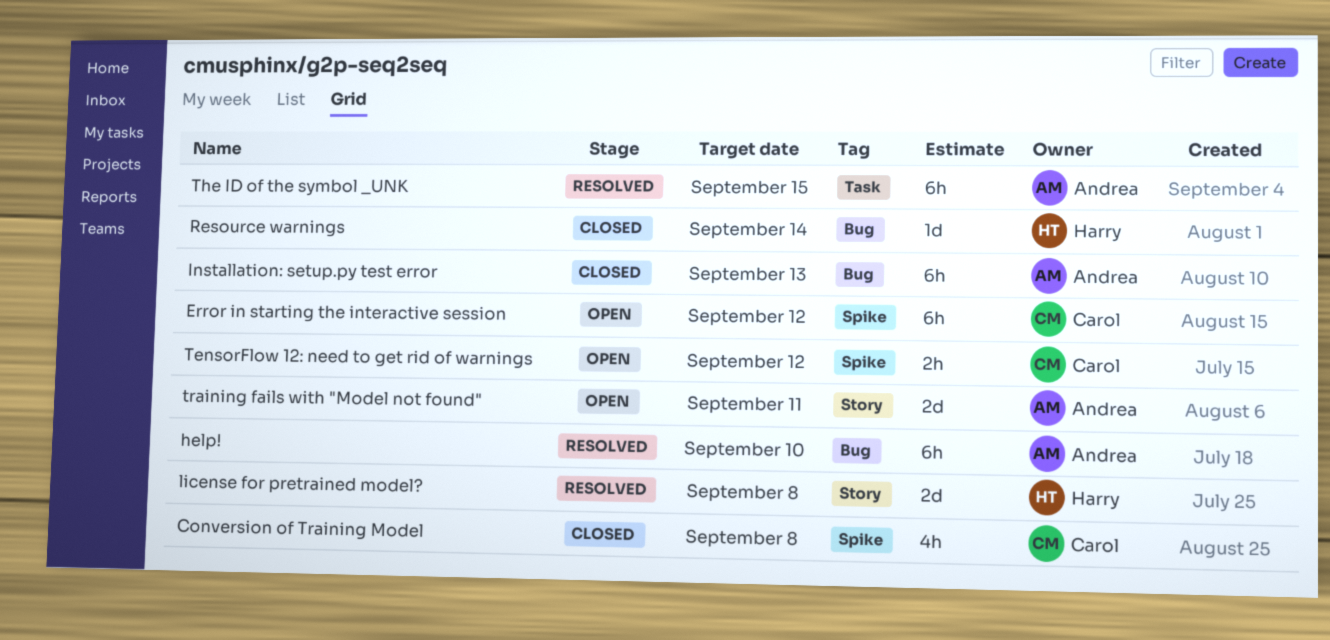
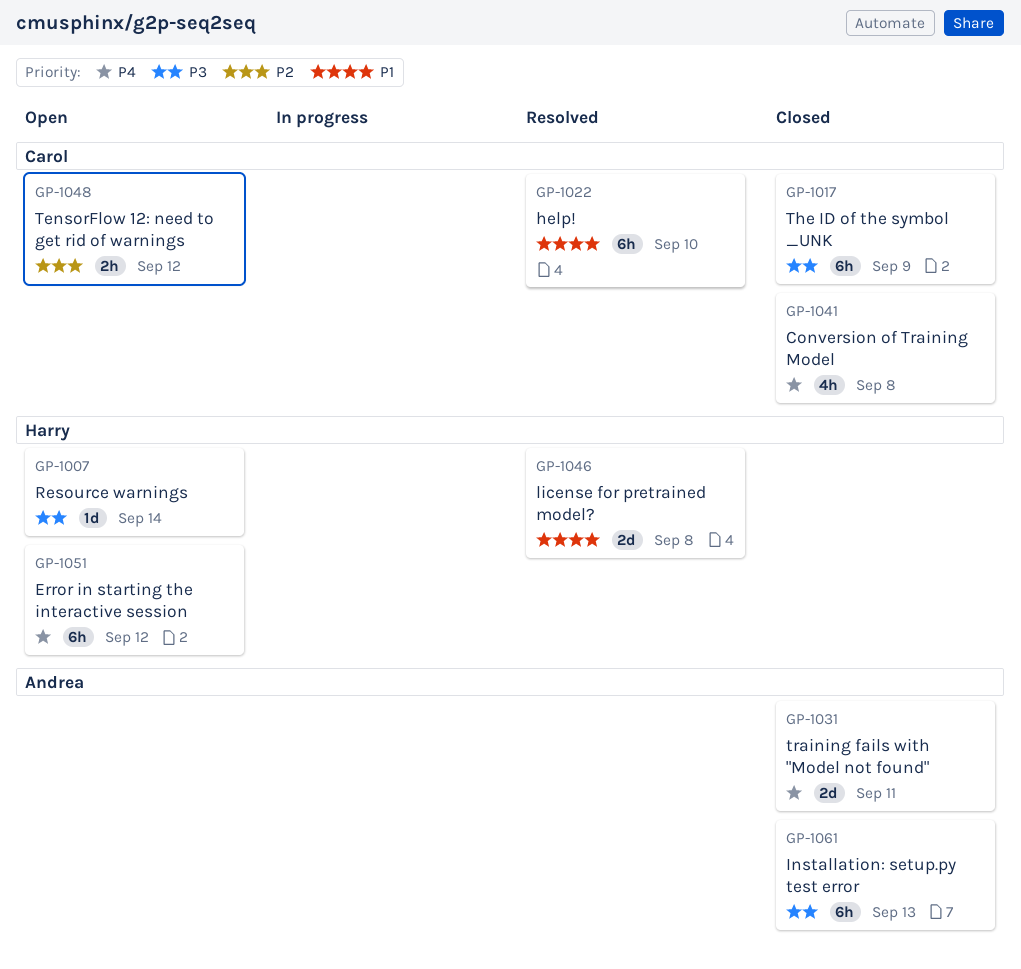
Error in starting the interactive session, owner: Carol -> Harry
help!, owner: Andrea -> Carol
Resource warnings, status: Closed -> Open
The ID of the symbol _UNK, status: Resolved -> Closed
The ID of the symbol _UNK, owner: Andrea -> Carol
The ID of the symbol _UNK, due: Sep 15 -> Sep 9
training fails with "Model not found", status: Open -> Closed

